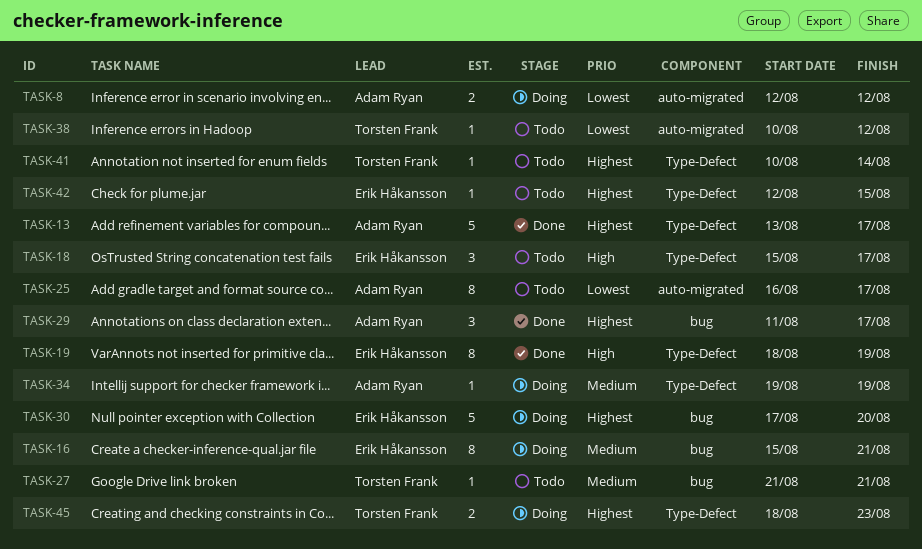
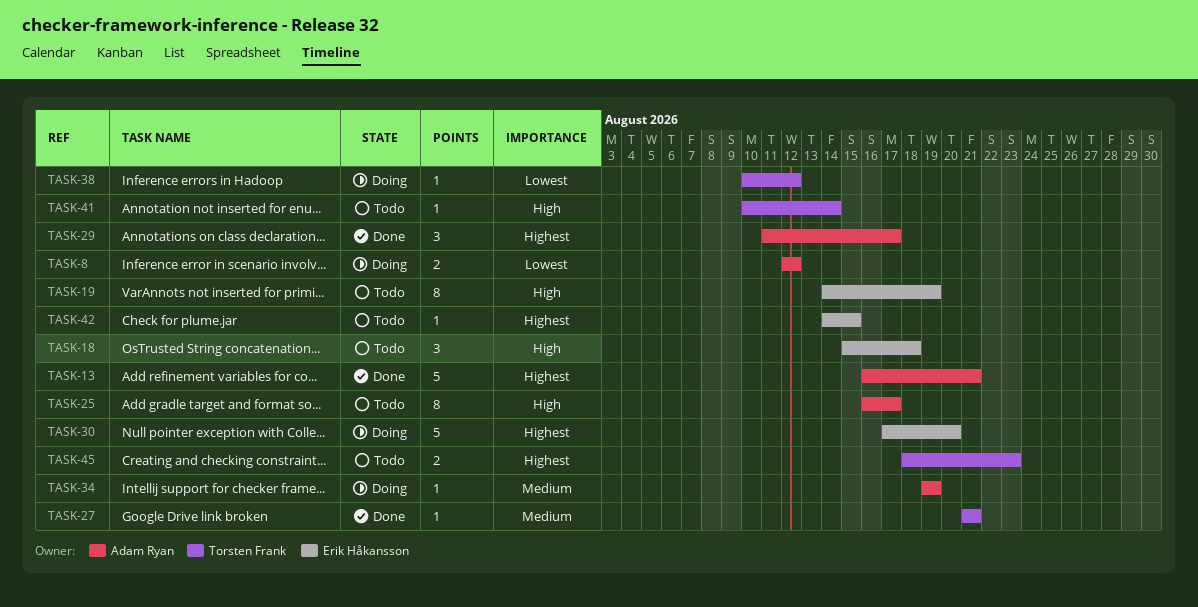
TASK-13, start: Aug 13 -> Aug 16
TASK-13, due: Aug 17 -> Aug 21
TASK-16: present -> none
TASK-18, due: Aug 17 -> Aug 18
TASK-19, status: Done -> Todo
TASK-19, start: Aug 18 -> Aug 14
TASK-25, priority: Lowest -> High
TASK-27, status: Todo -> Done
TASK-38, status: Todo -> Doing
TASK-41, priority: Highest -> High
TASK-42, start: Aug 12 -> Aug 14
TASK-45, status: Doing -> Todo

